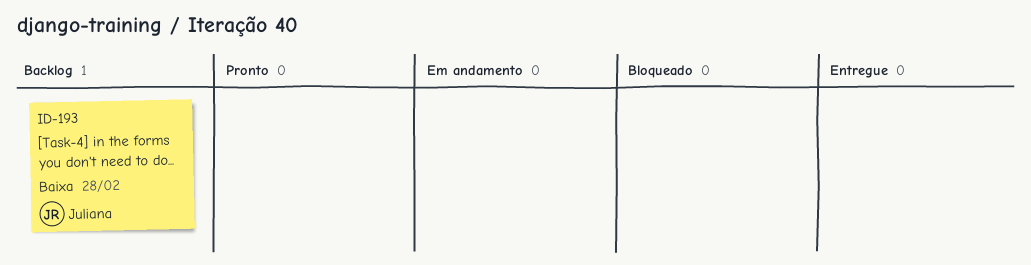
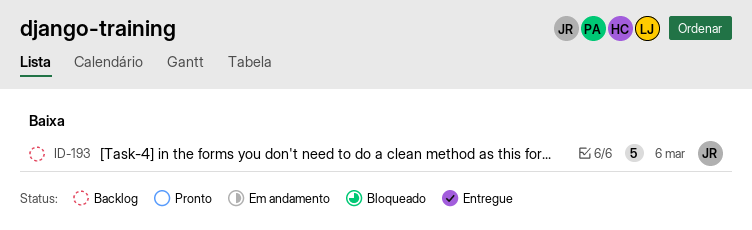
ID-193, due: Feb 28 -> Mar 6

